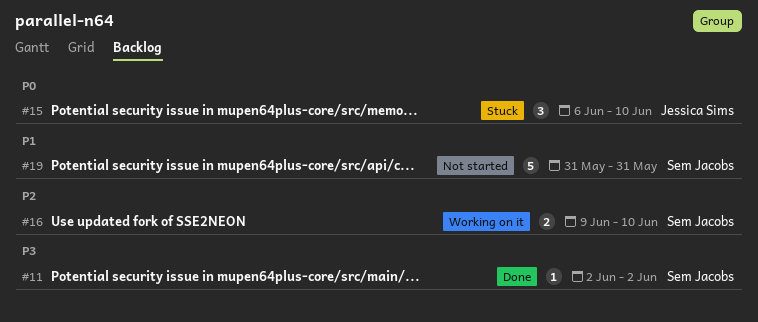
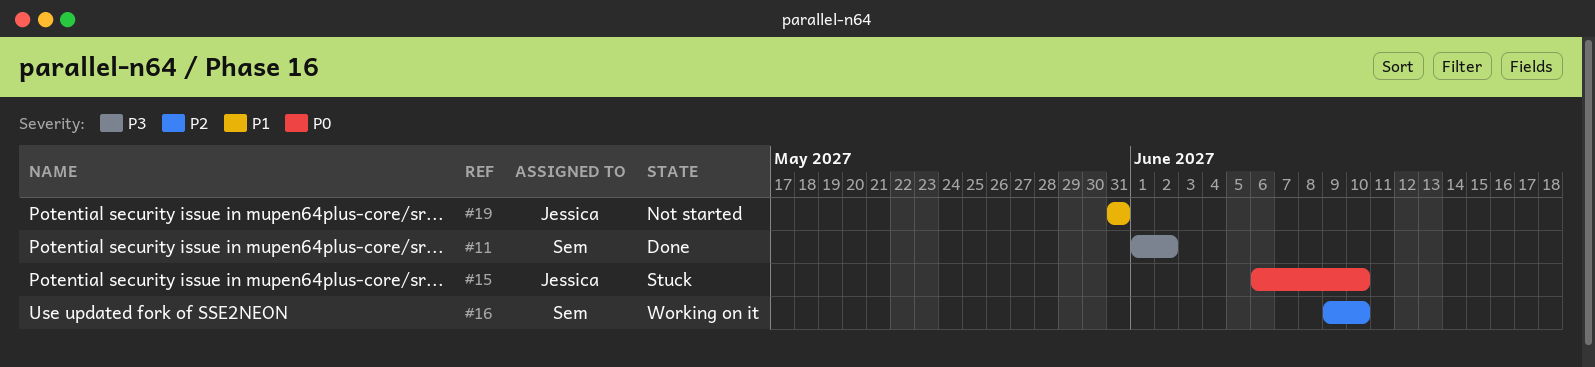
#11, start: Jun 2 -> Jun 1
#19, owner: Sem Jacobs -> Jessica Sims

